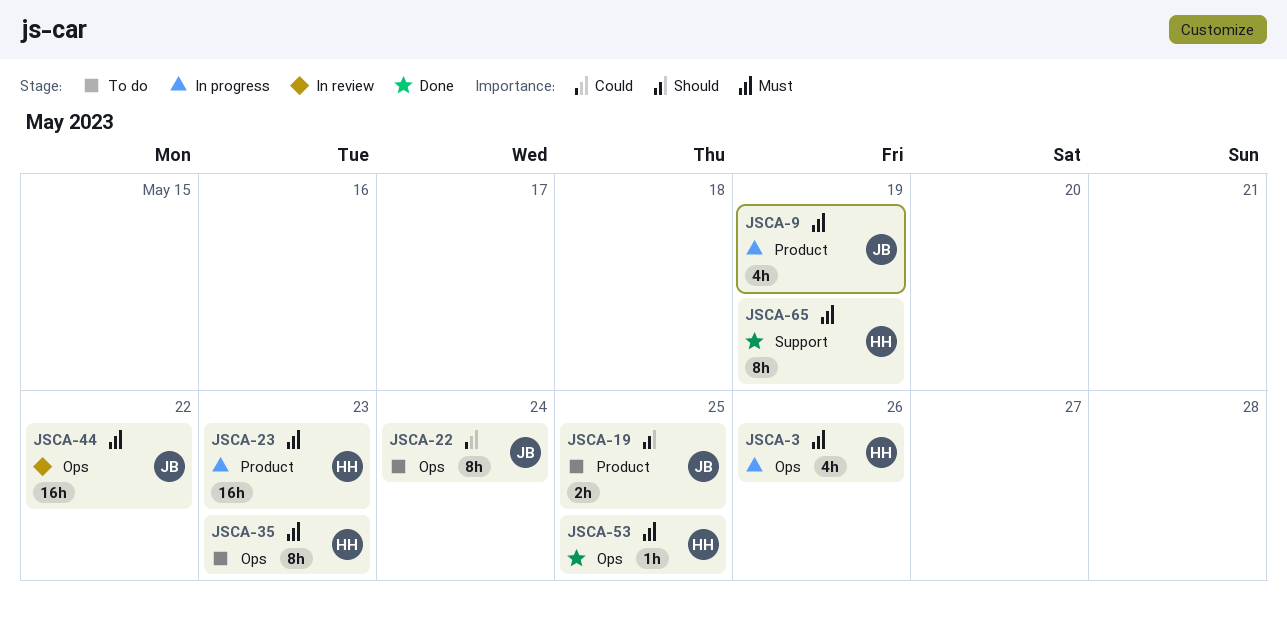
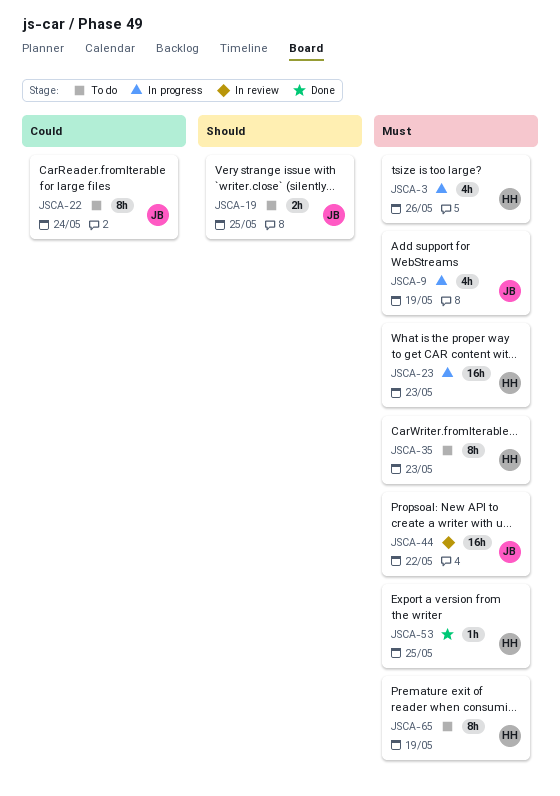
JSCA-65, status: Done -> To do

